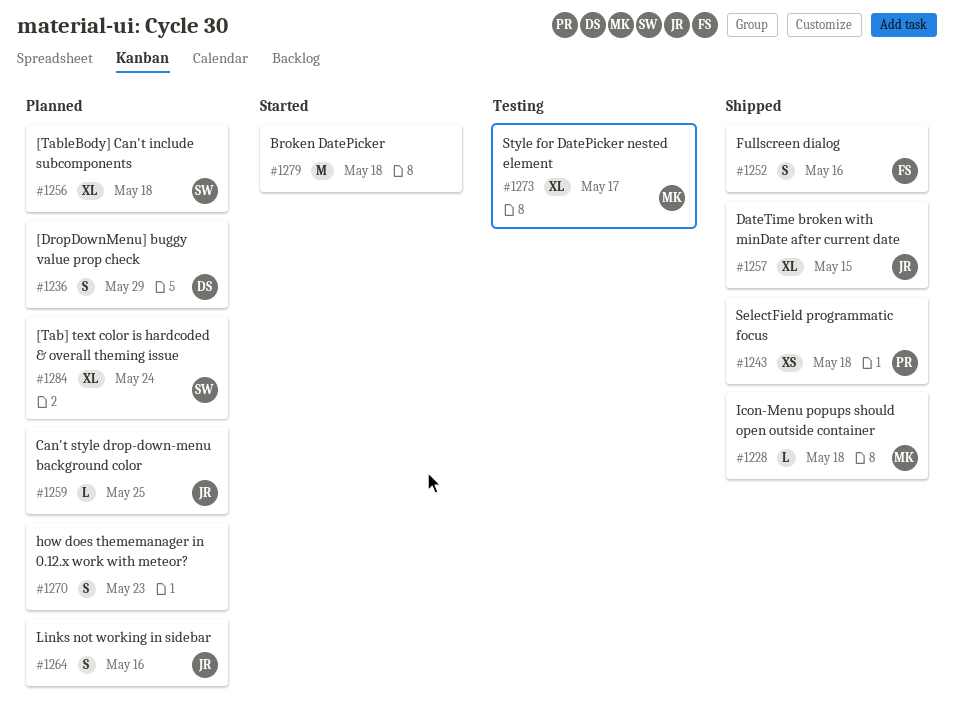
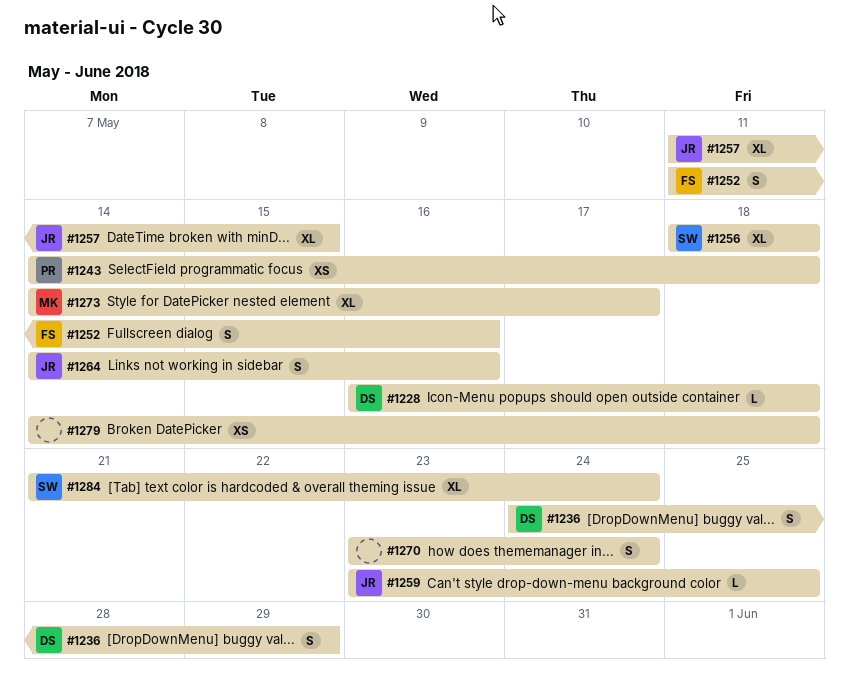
#1228, owner: MK -> DS
#1270, due: May 23 -> May 24
#1279, estimate: M -> XS

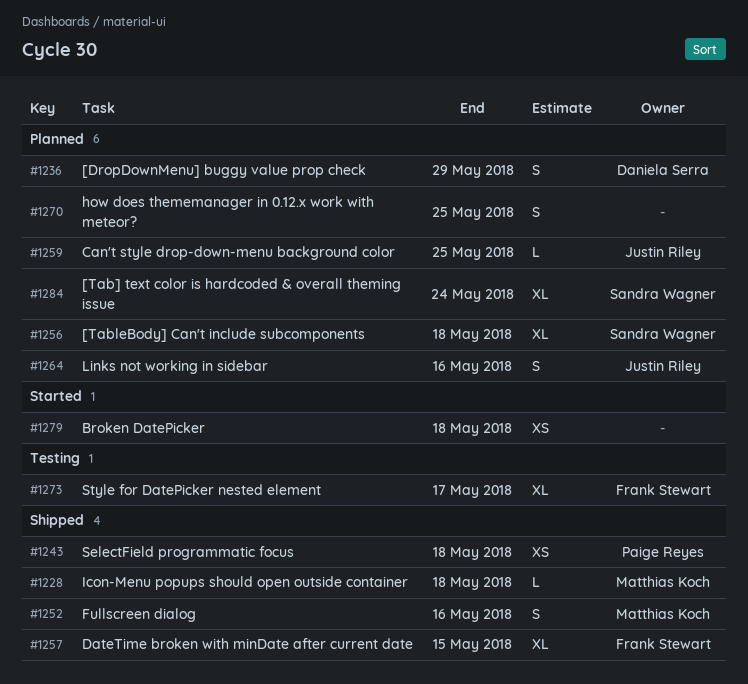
#1228, owner: Daniela Serra -> Matthias Koch
#1252, owner: Frank Stewart -> Matthias Koch
#1257, owner: Justin Riley -> Frank Stewart
#1270, due: May 24 -> May 25
#1273, owner: Matthias Koch -> Frank Stewart

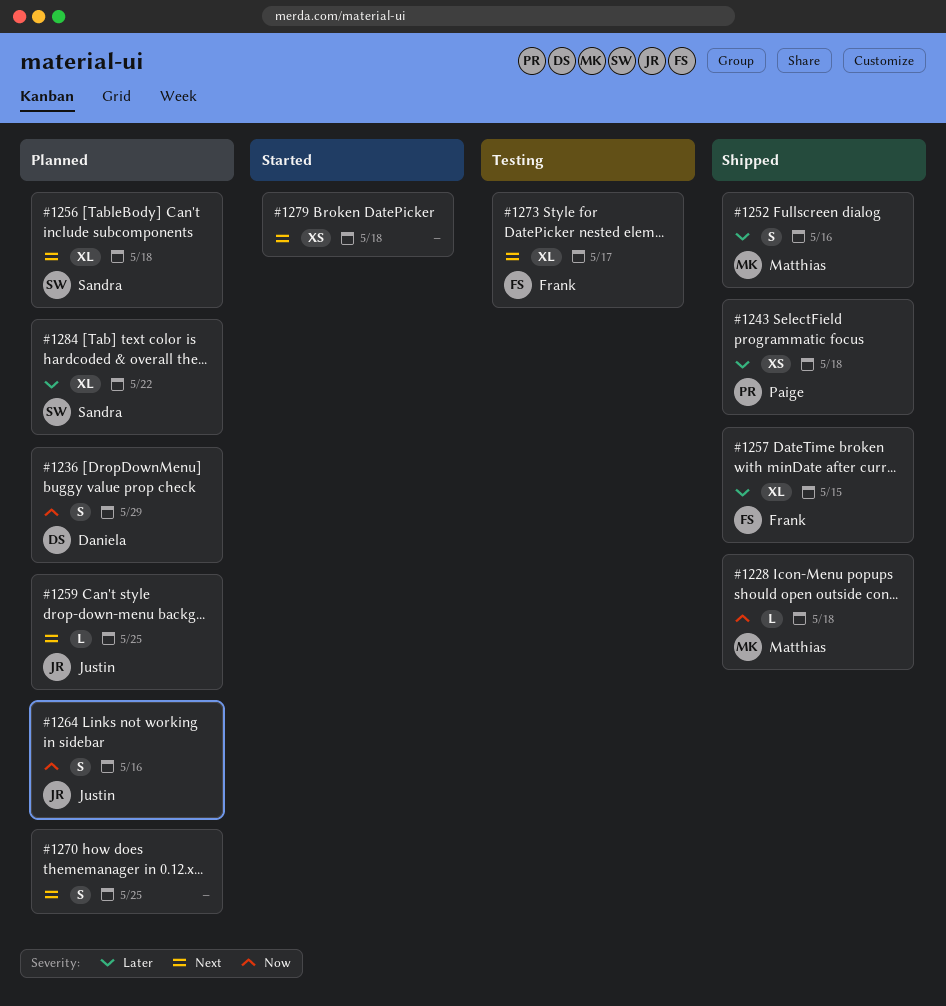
#1284, due: May 24 -> May 22

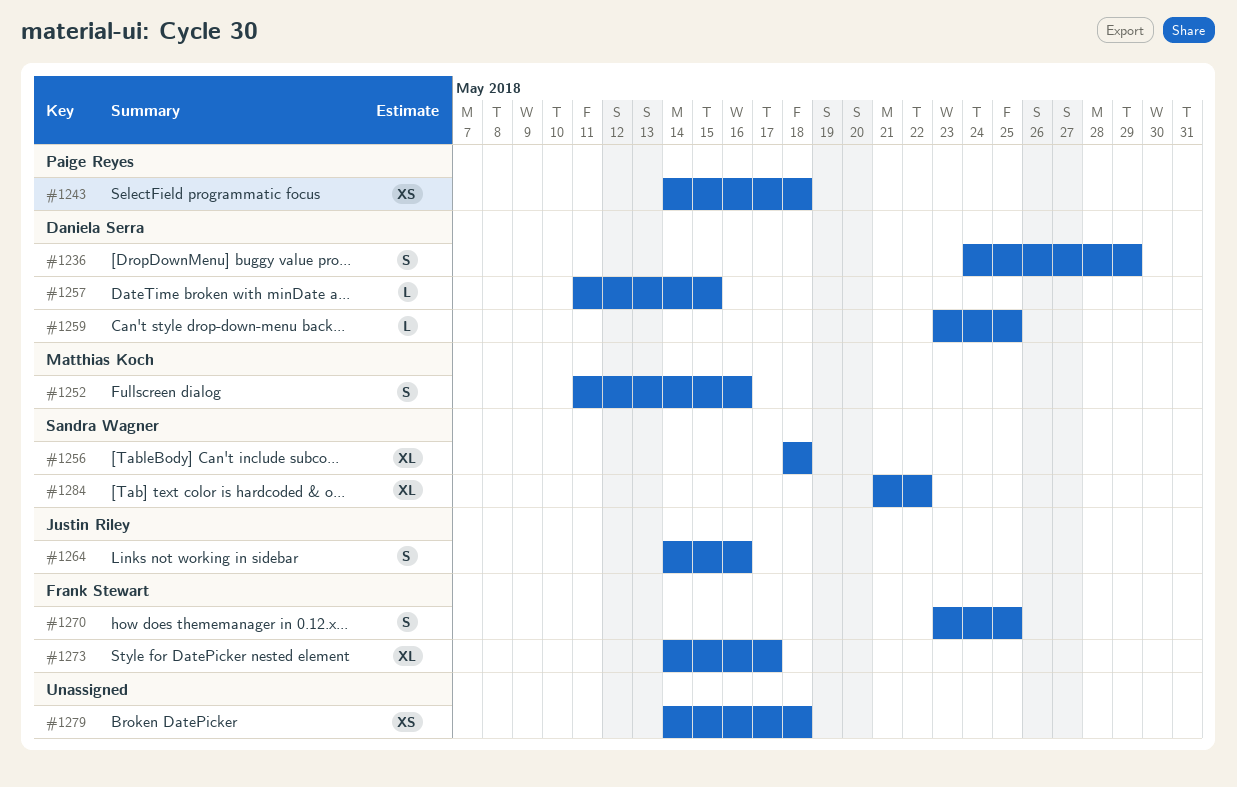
#1228: present -> none
#1257, owner: Frank Stewart -> Daniela Serra
#1257, estimate: XL -> L
#1259, owner: Justin Riley -> Daniela Serra
#1270, owner: none -> Frank Stewart

